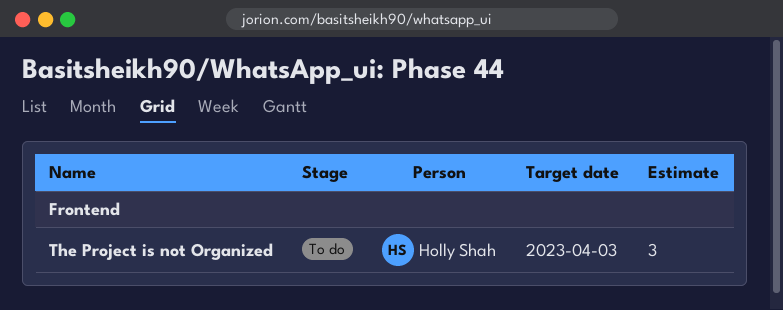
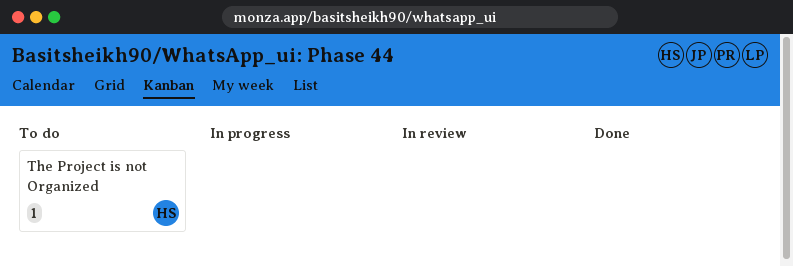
The Project is not Organized, estimate: 3 -> 1

